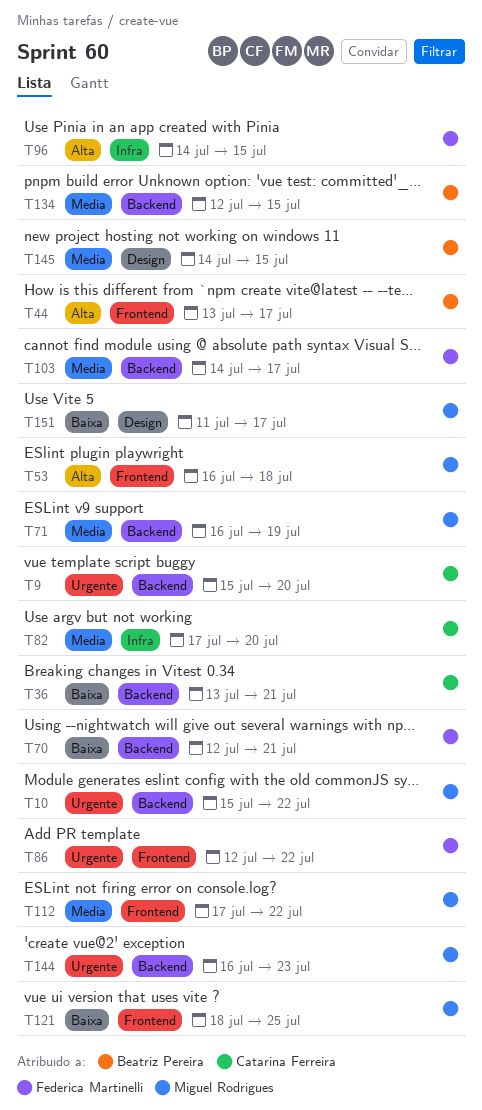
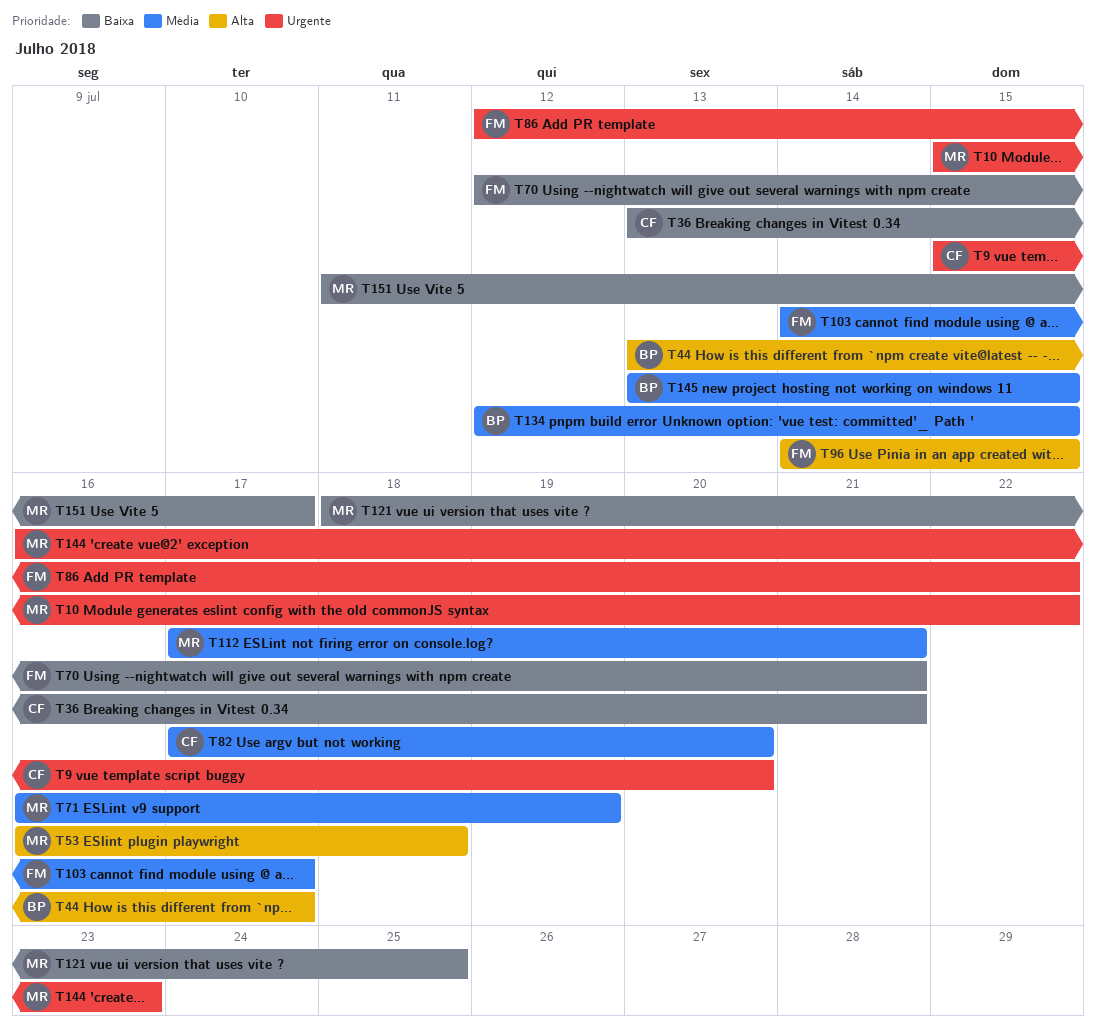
T112, due: Jul 22 -> Jul 21
T145, start: Jul 14 -> Jul 13

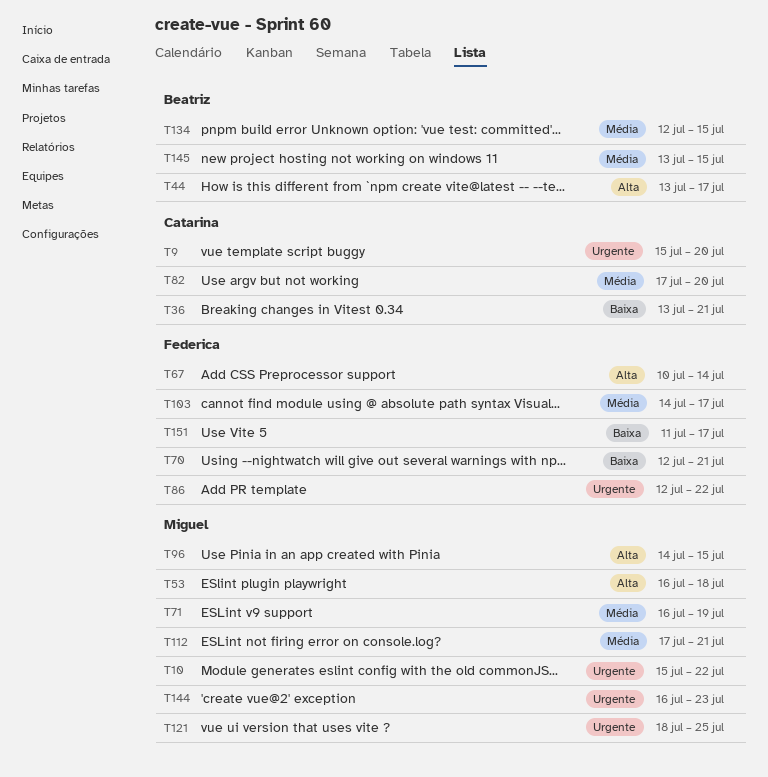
T67: none -> present
T96, owner: Federica -> Miguel
T121, priority: Baixa -> Urgente
T151, owner: Miguel -> Federica

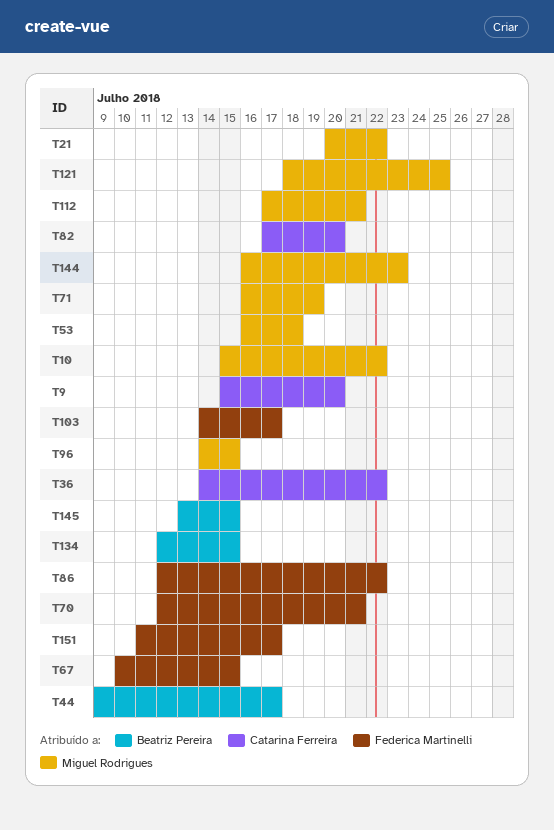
T21: none -> present
T36, start: Jul 13 -> Jul 14
T36, due: Jul 21 -> Jul 22
T44, start: Jul 13 -> Jul 9
T67, due: Jul 14 -> Jul 15

